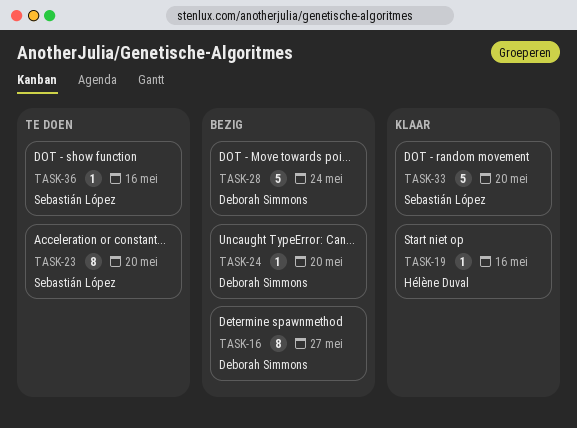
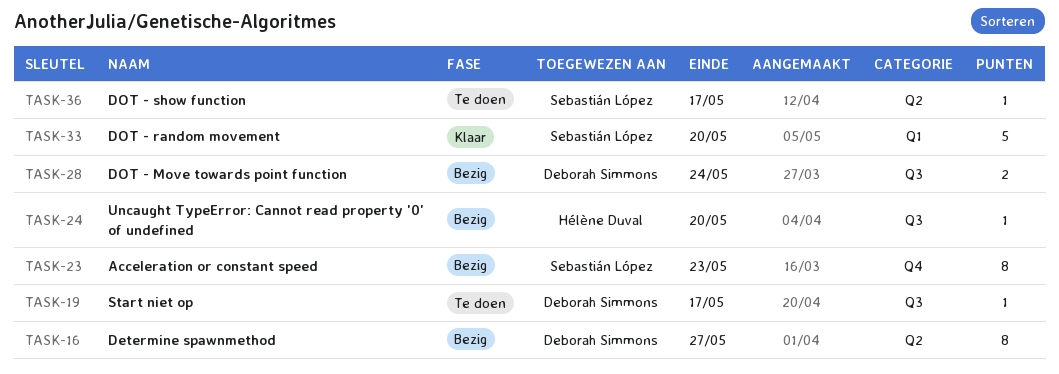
TASK-19, status: Klaar -> Te doen
TASK-19, owner: Hélène Duval -> Deborah Simmons
TASK-19, due: May 16 -> May 17
TASK-23, status: Te doen -> Bezig
TASK-23, due: May 20 -> May 23
TASK-24, owner: Deborah Simmons -> Hélène Duval
TASK-28, estimate: 5 -> 2
TASK-36, due: May 16 -> May 17

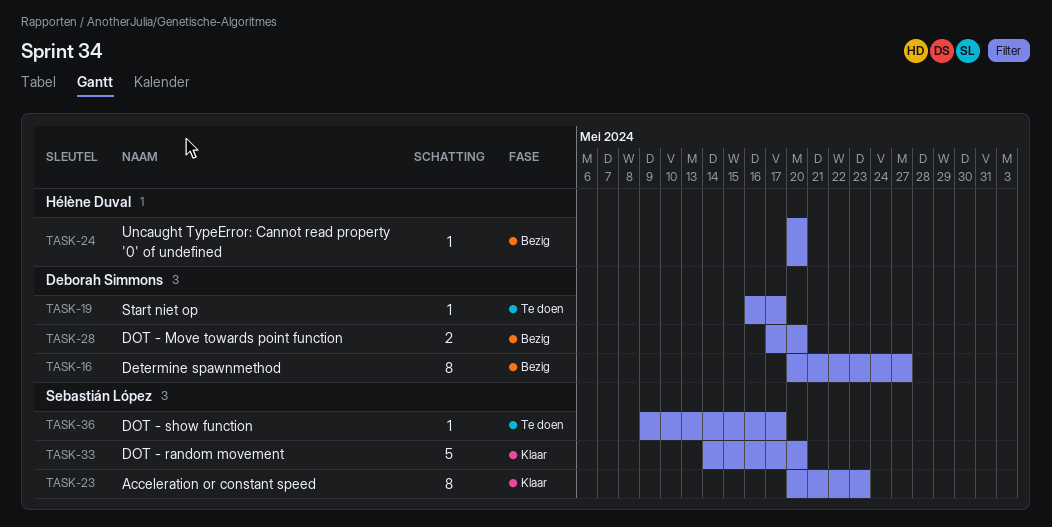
TASK-23, status: Bezig -> Klaar
TASK-28, due: May 24 -> May 20

